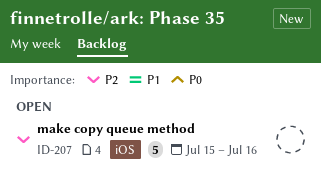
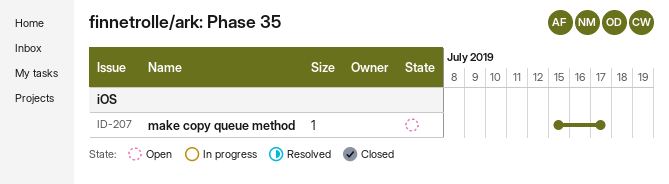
ID-207, estimate: 5 -> 1
ID-207, due: Jul 16 -> Jul 17

